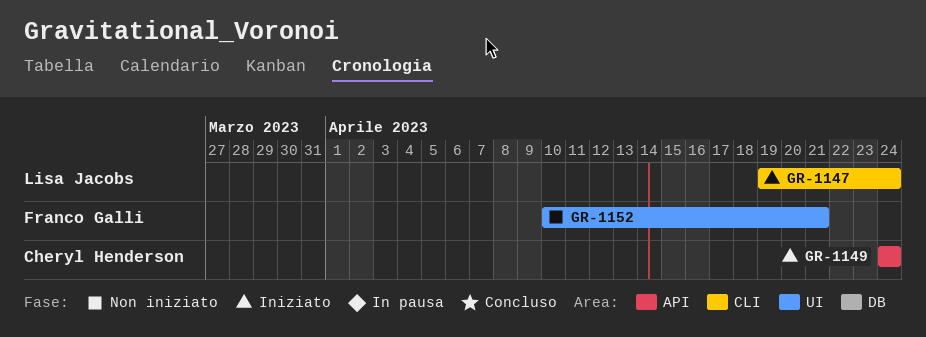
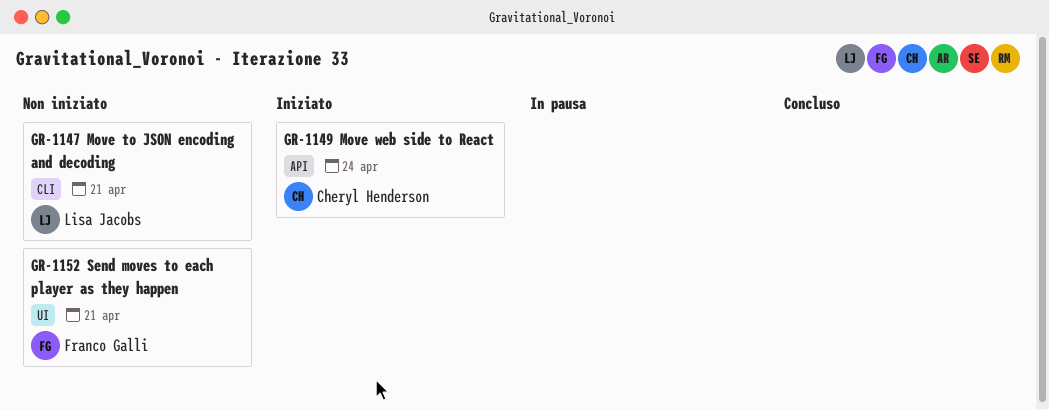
GR-1147, status: Iniziato -> Non iniziato
GR-1147, due: Apr 24 -> Apr 21

